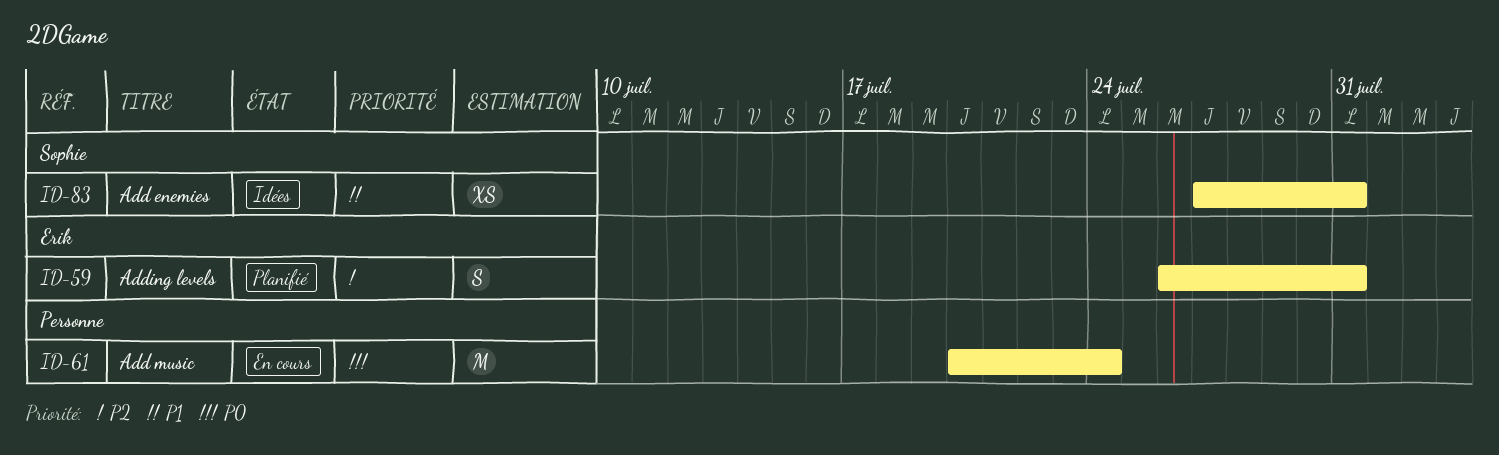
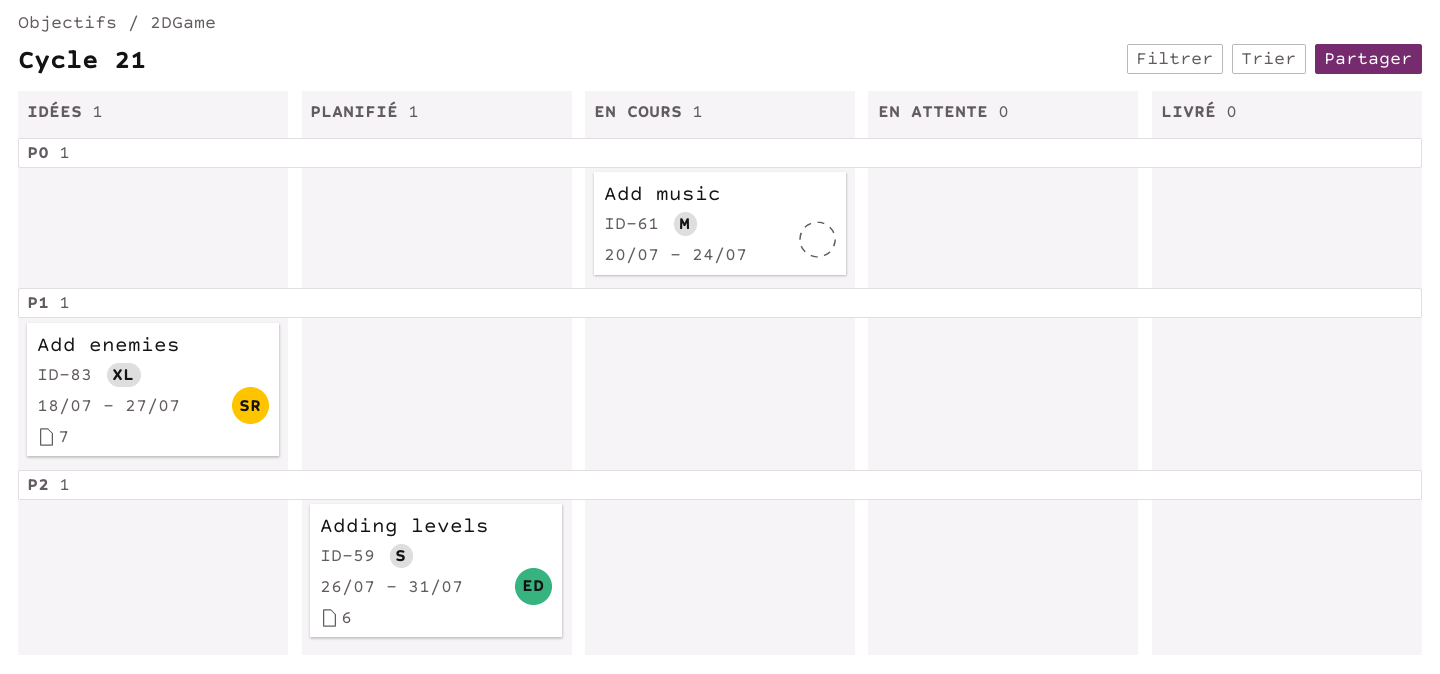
ID-83, estimate: XS -> XL
ID-83, start: Jul 27 -> Jul 18
ID-83, due: Jul 31 -> Jul 27

